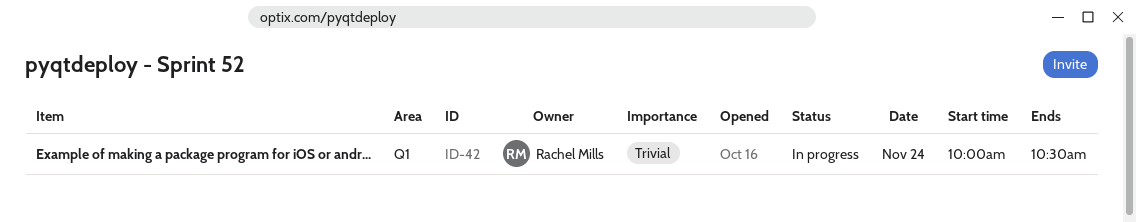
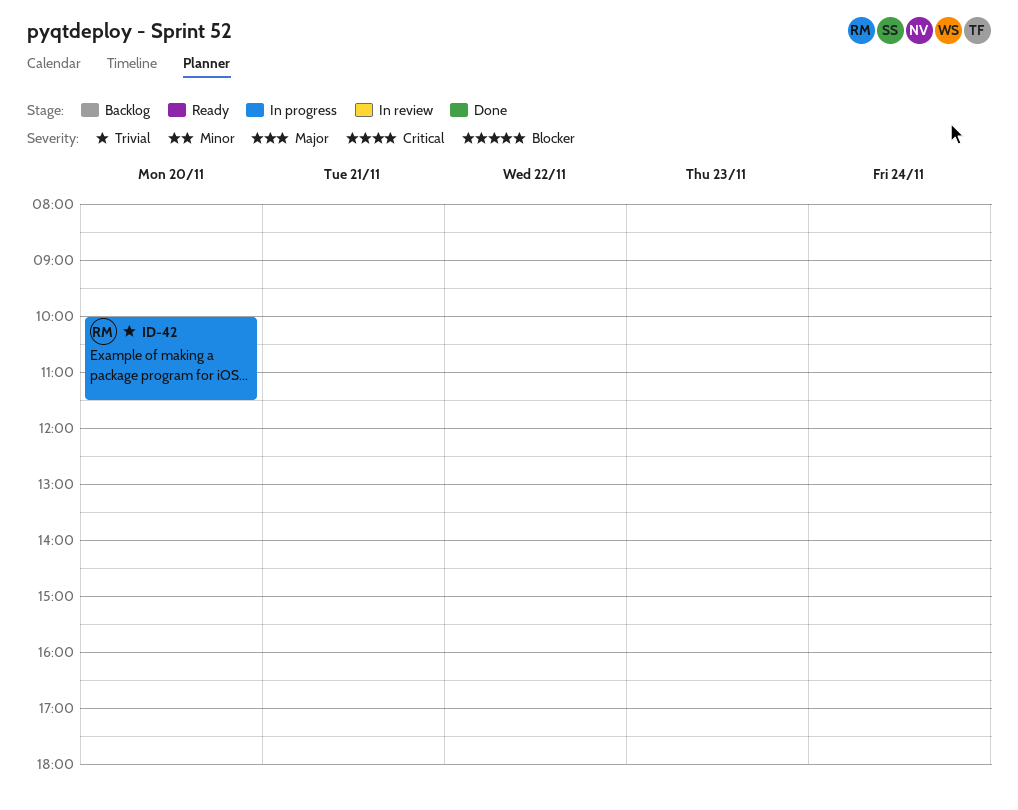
ID-42, day: Nov 24 -> Nov 20
ID-42, ends: 10:30 -> 11:30

